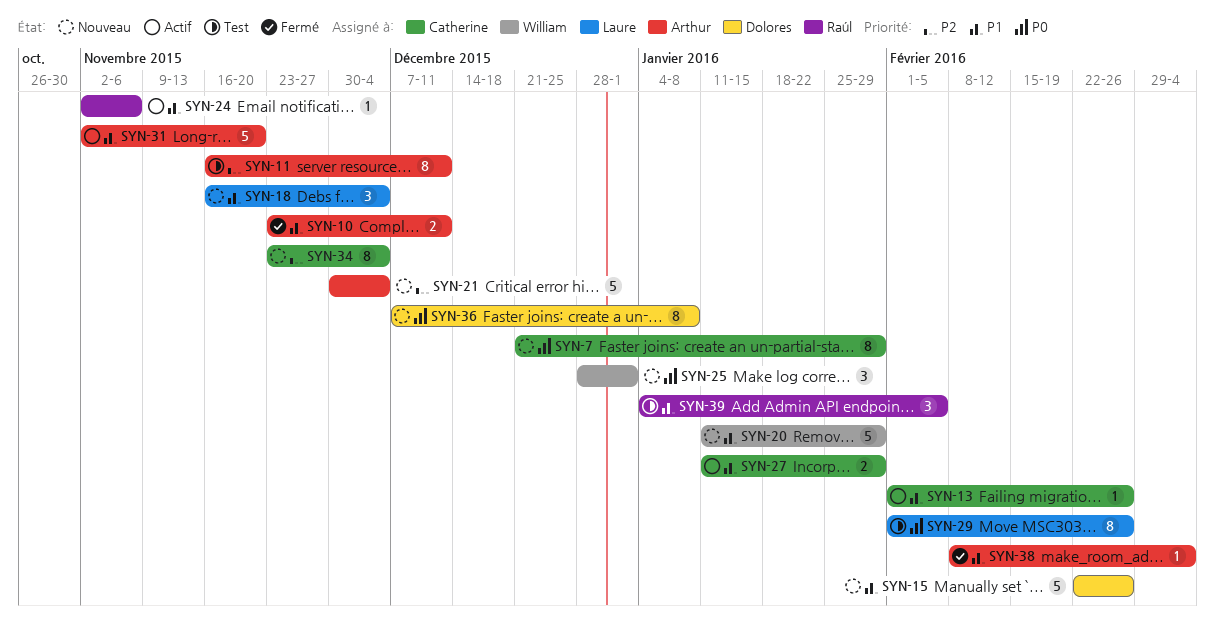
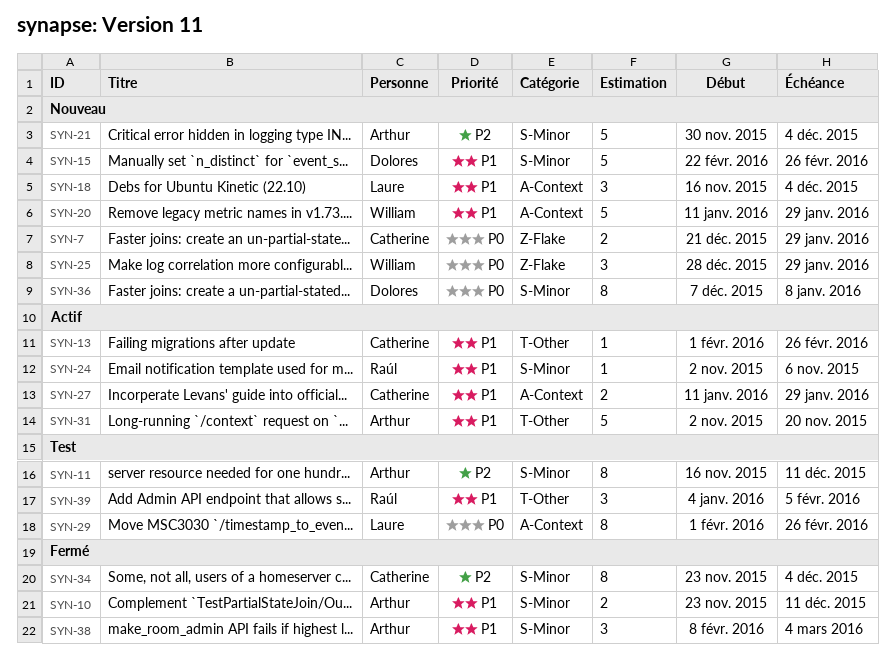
SYN-7, estimate: 8 -> 2
SYN-25, due: Jan 1 -> Jan 29
SYN-34, status: Nouveau -> Fermé
SYN-38, estimate: 1 -> 3

